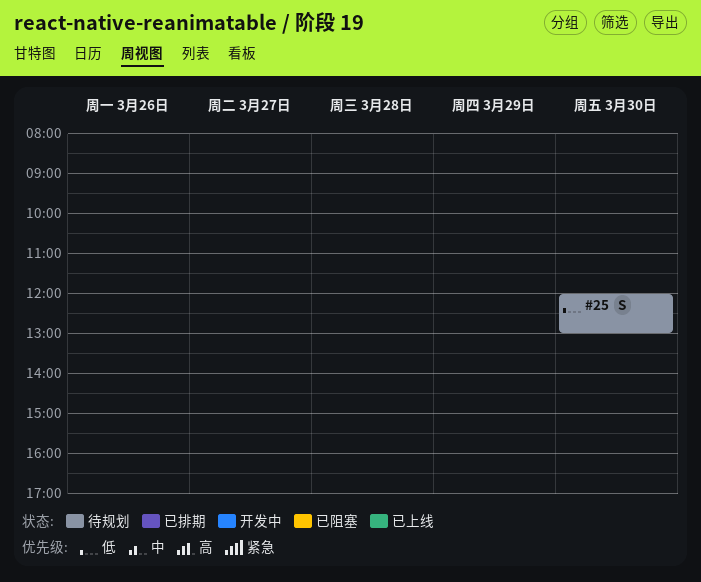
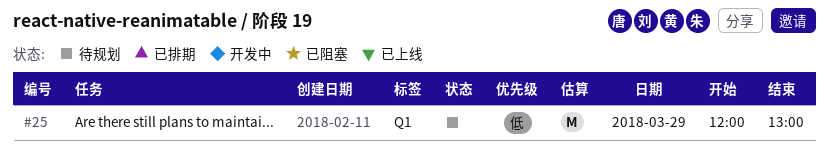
#25, estimate: S -> M
#25, day: Mar 30 -> Mar 29

